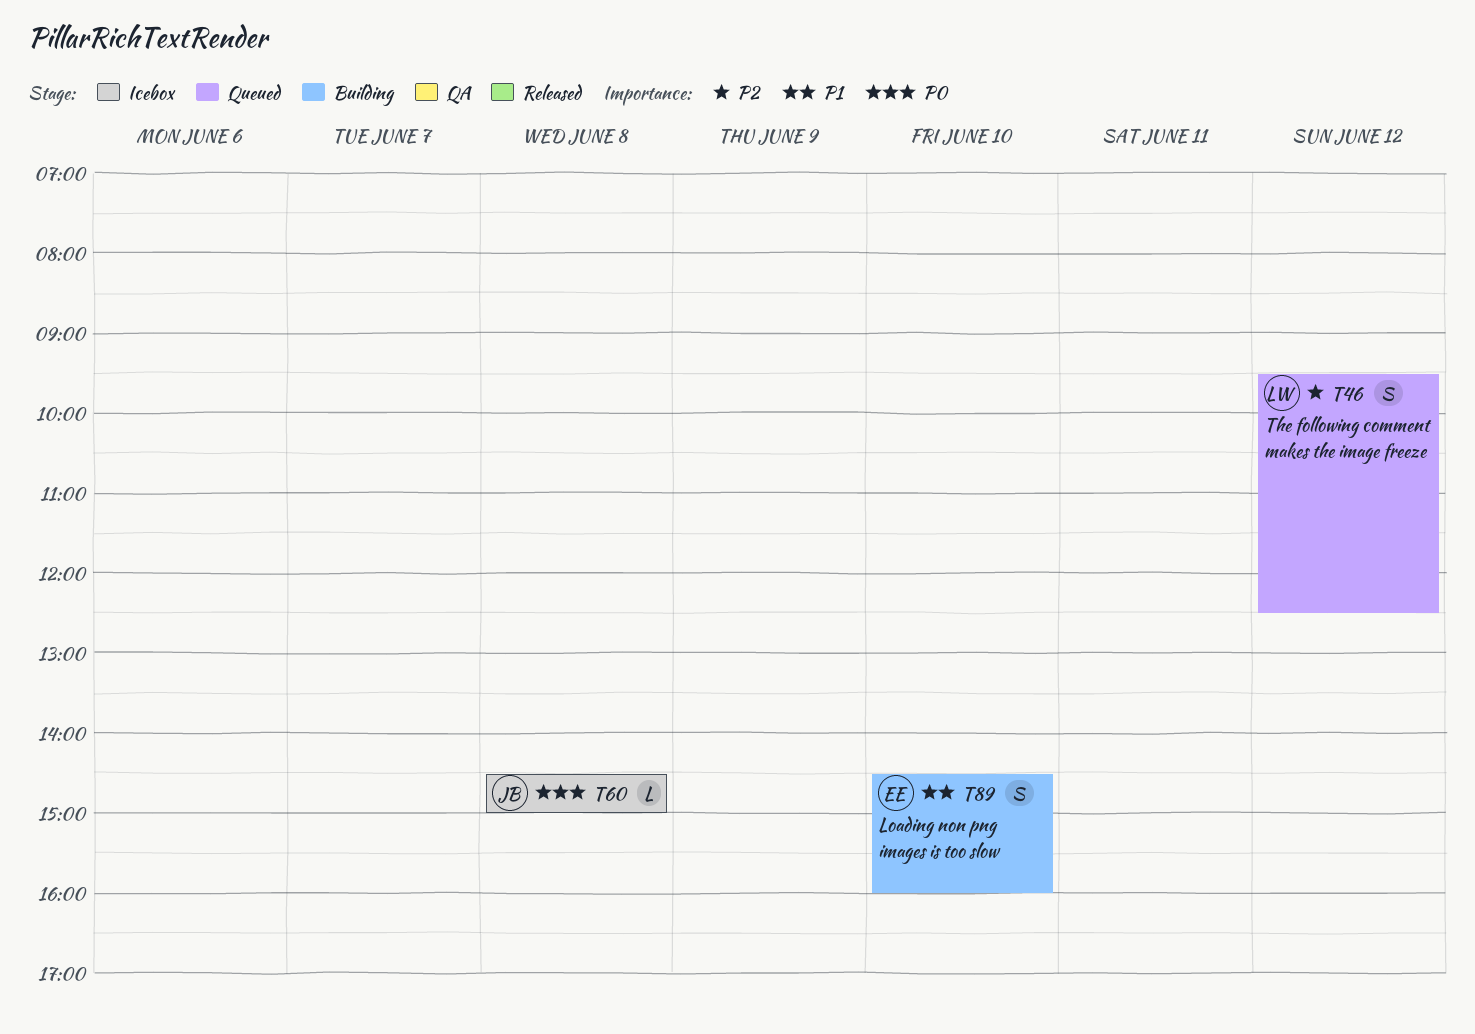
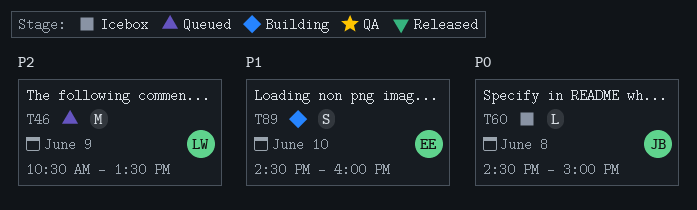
T46, estimate: S -> M
T46, day: Jun 12 -> Jun 9
T46, begins: 09:30 -> 10:30
T46, ends: 12:30 -> 13:30

